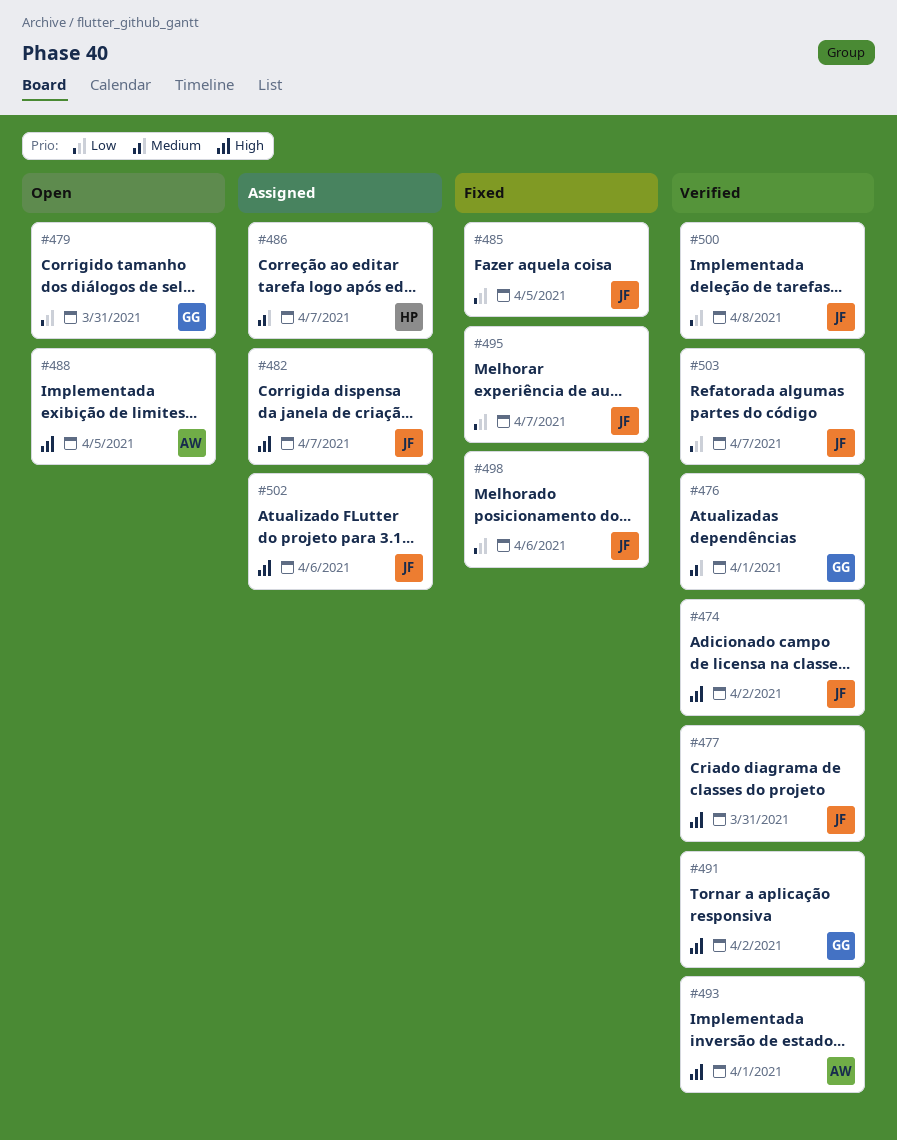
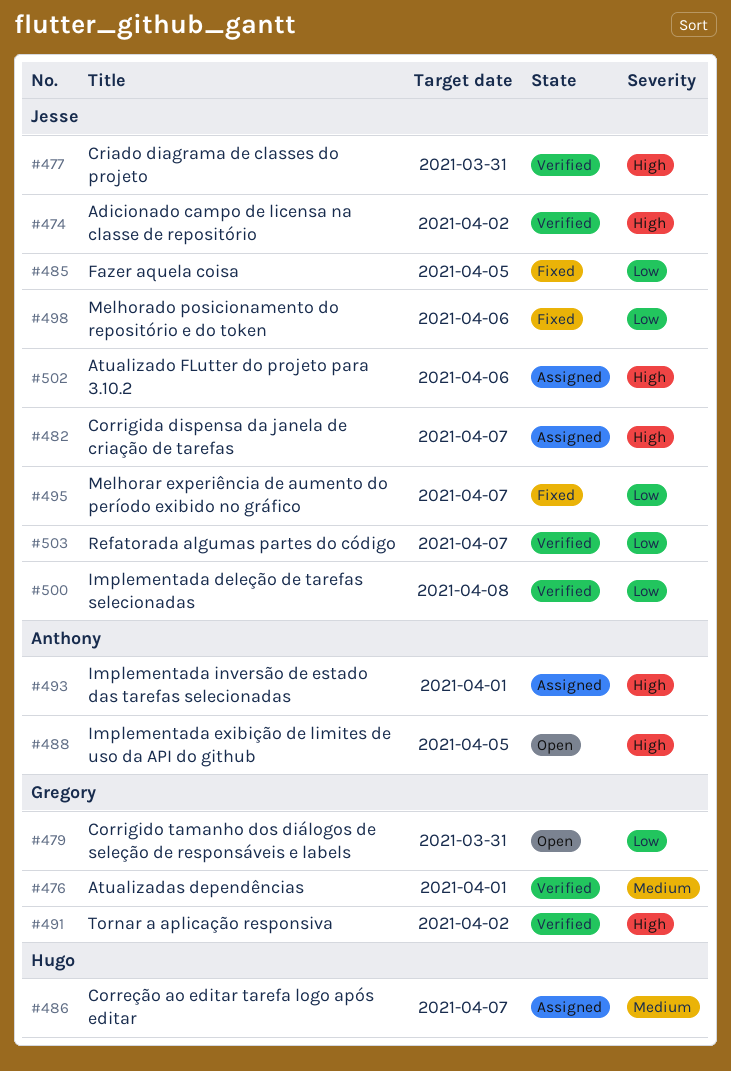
#493, status: Verified -> Assigned

